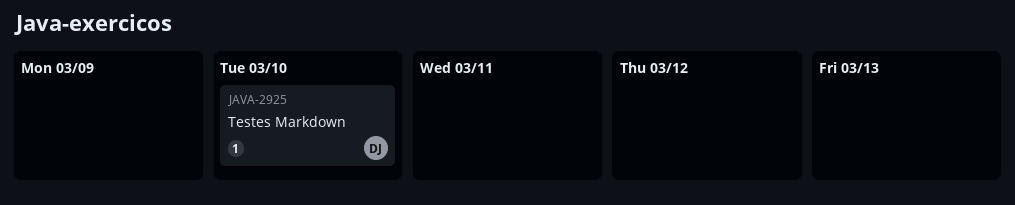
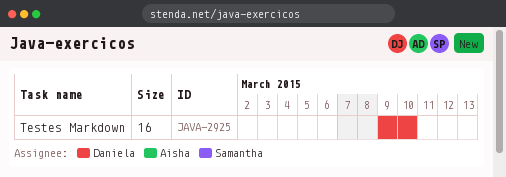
JAVA-2925, estimate: 1 -> 16

